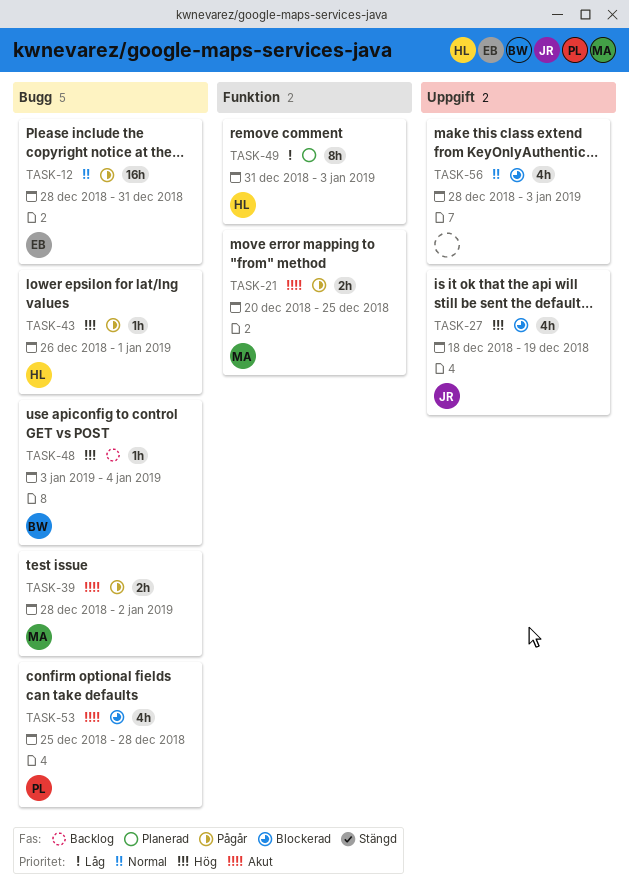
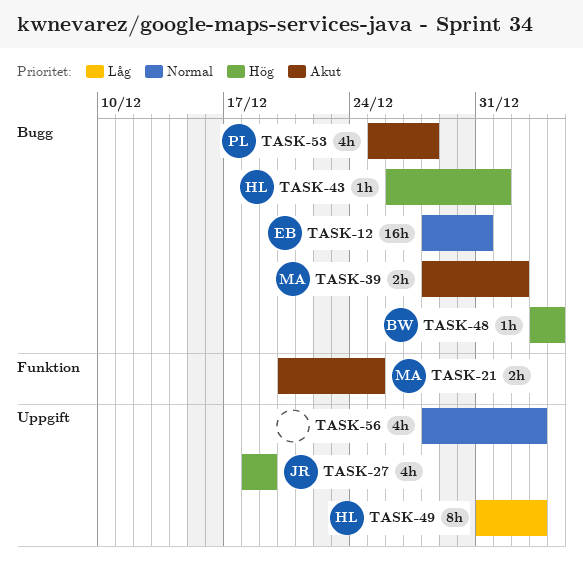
TASK-49, label: Funktion -> Uppgift

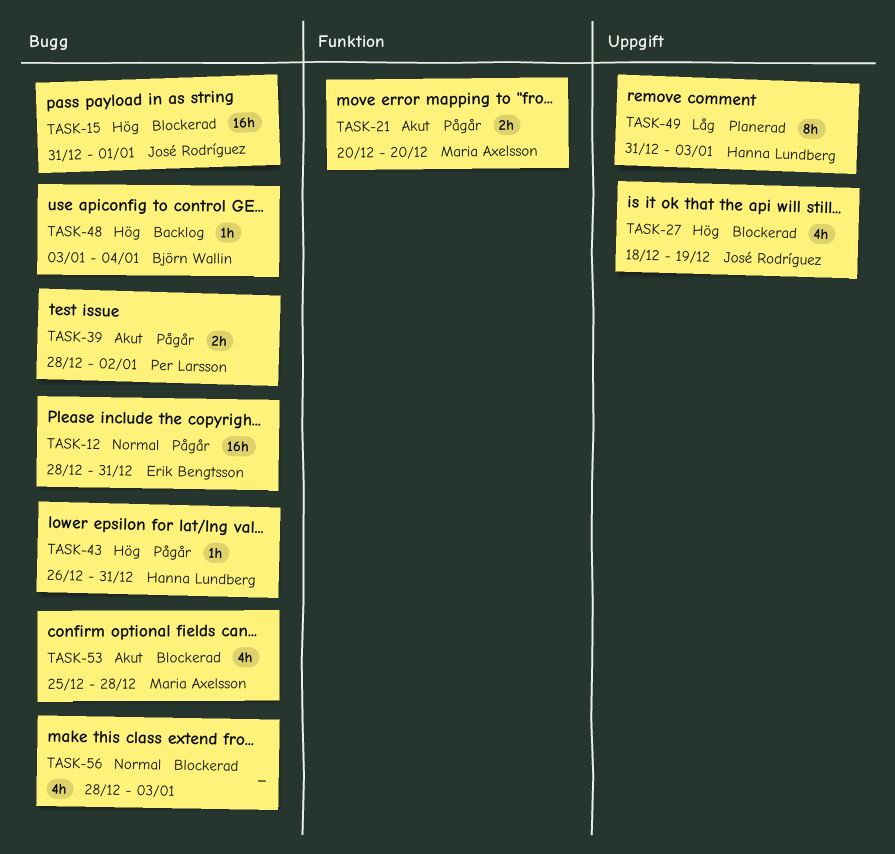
TASK-15: none -> present
TASK-21, due: Dec 25 -> Dec 20
TASK-39, owner: Maria Axelsson -> Per Larsson
TASK-43, due: Jan 1 -> Dec 31
TASK-53, owner: Per Larsson -> Maria Axelsson
TASK-56, label: Uppgift -> Bugg

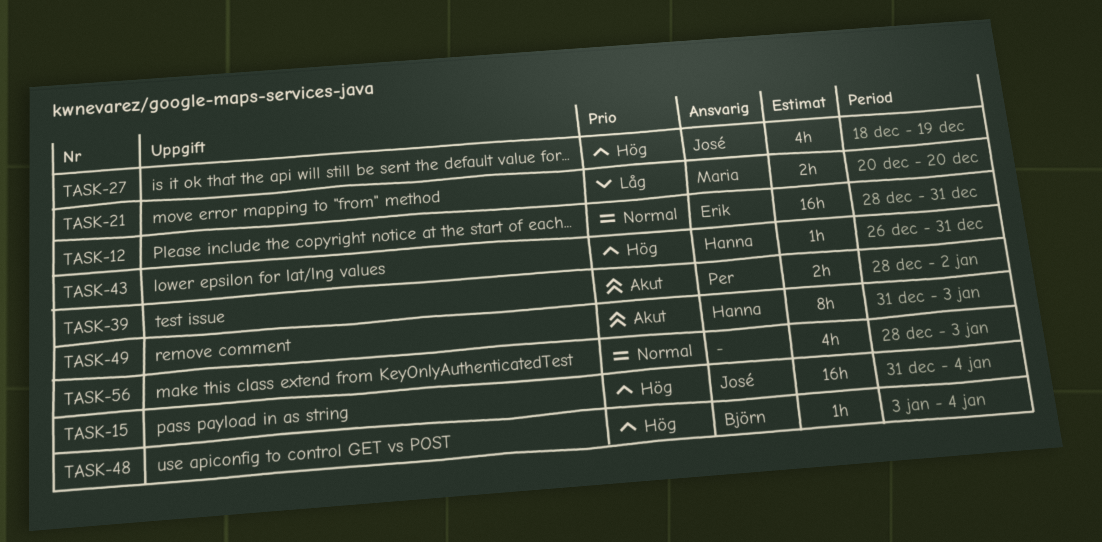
TASK-15, due: Jan 1 -> Jan 4
TASK-21, priority: Akut -> Låg
TASK-49, priority: Låg -> Akut
TASK-53: present -> none

